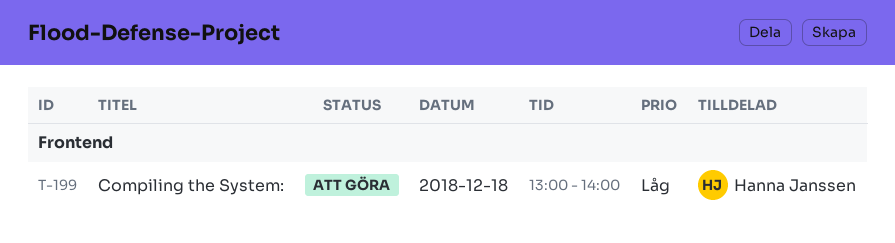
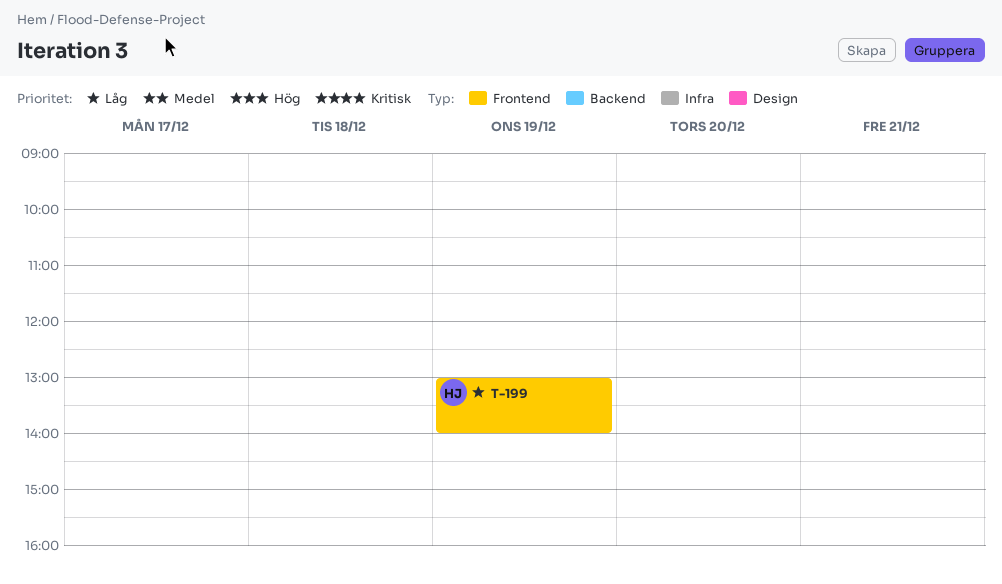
T-199, day: Dec 18 -> Dec 19

